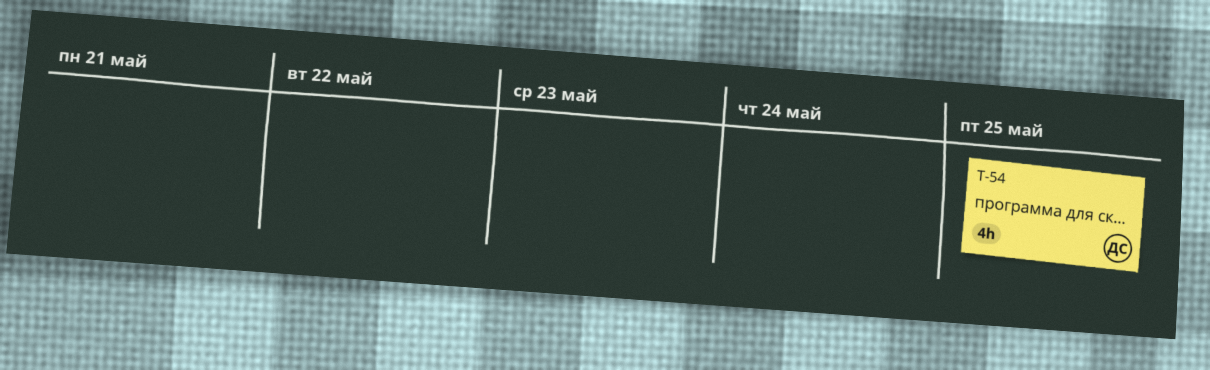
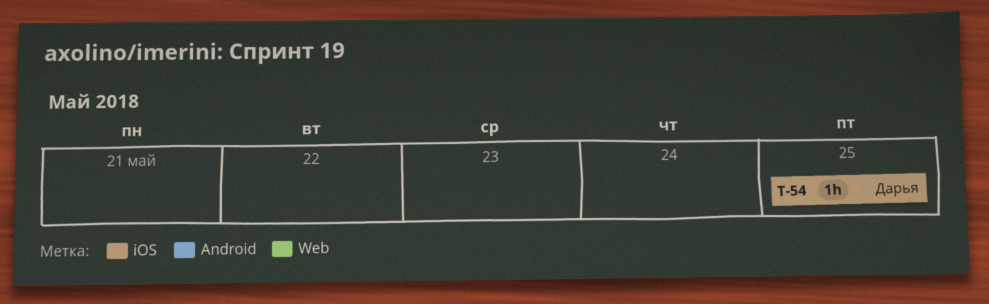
T-54, estimate: 4h -> 1h

